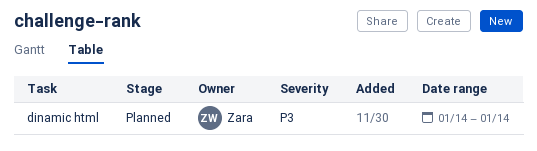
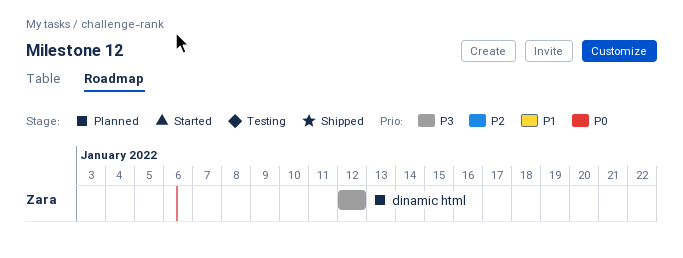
dinamic html, start: Jan 14 -> Jan 12
dinamic html, due: Jan 14 -> Jan 12

